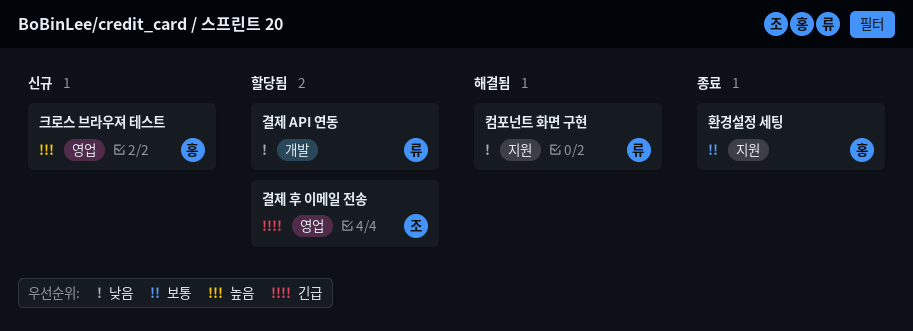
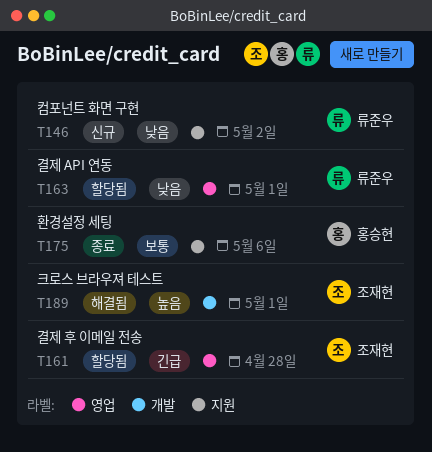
결제 API 연동, label: 개발 -> 영업
컴포넌트 화면 구현, status: 해결됨 -> 신규
크로스 브라우져 테스트, status: 신규 -> 해결됨
크로스 브라우져 테스트, owner: 홍승현 -> 조재현
크로스 브라우져 테스트, label: 영업 -> 개발

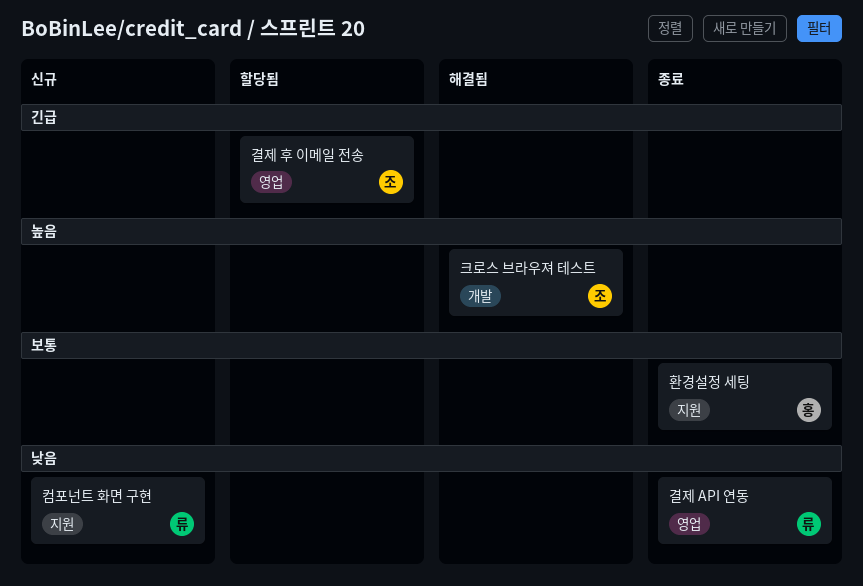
결제 API 연동, status: 할당됨 -> 종료

